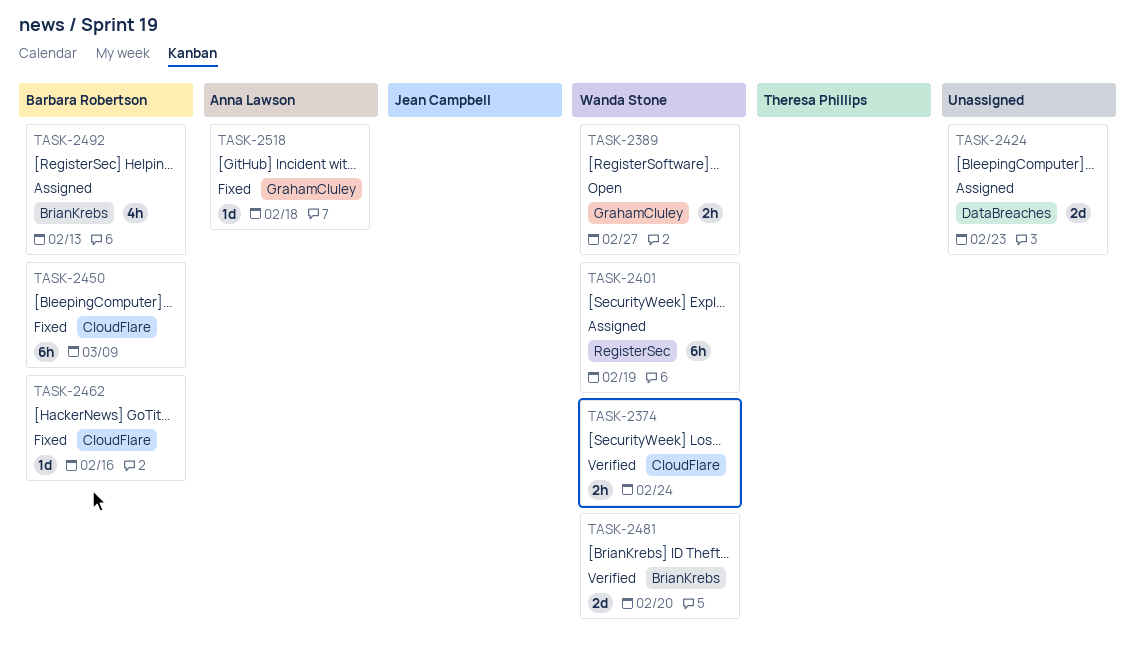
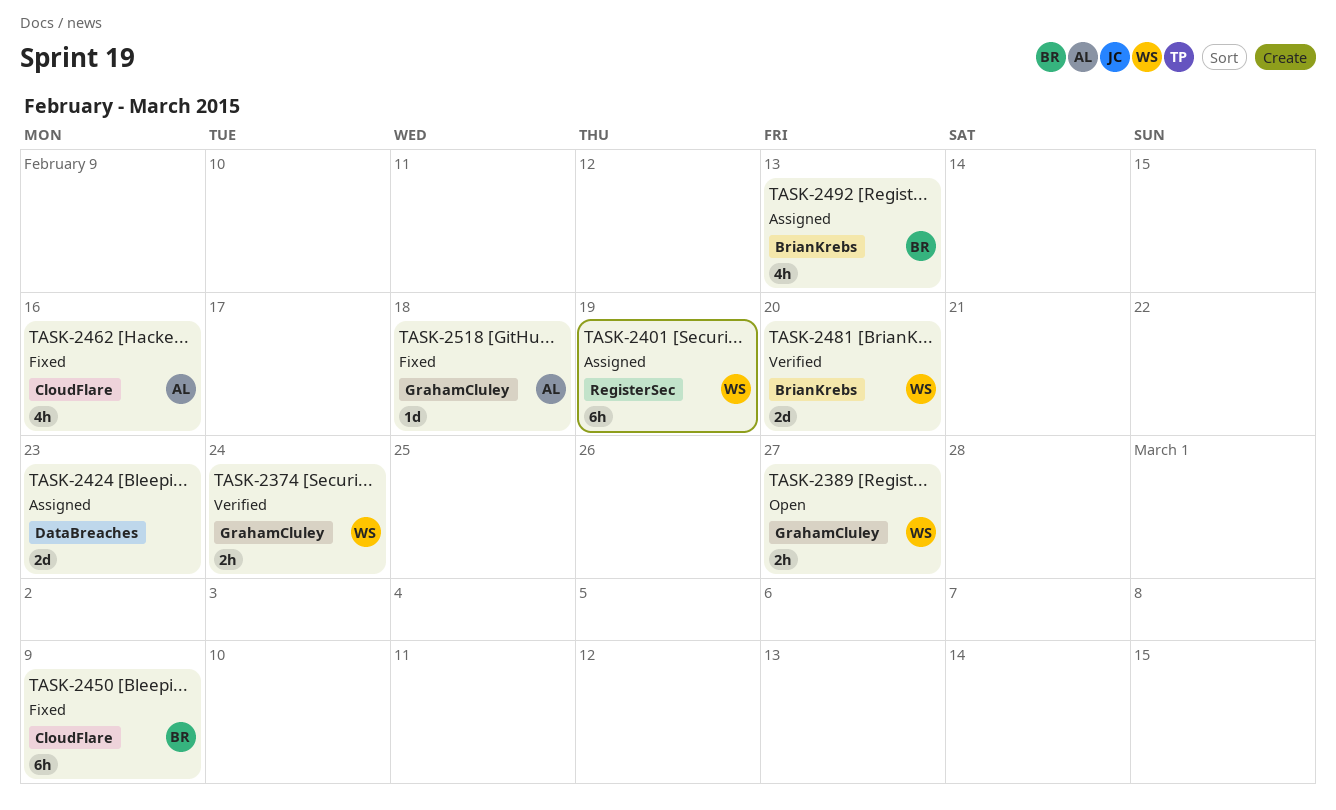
TASK-2374, label: CloudFlare -> GrahamCluley
TASK-2462, owner: Barbara Robertson -> Anna Lawson
TASK-2462, estimate: 1d -> 4h

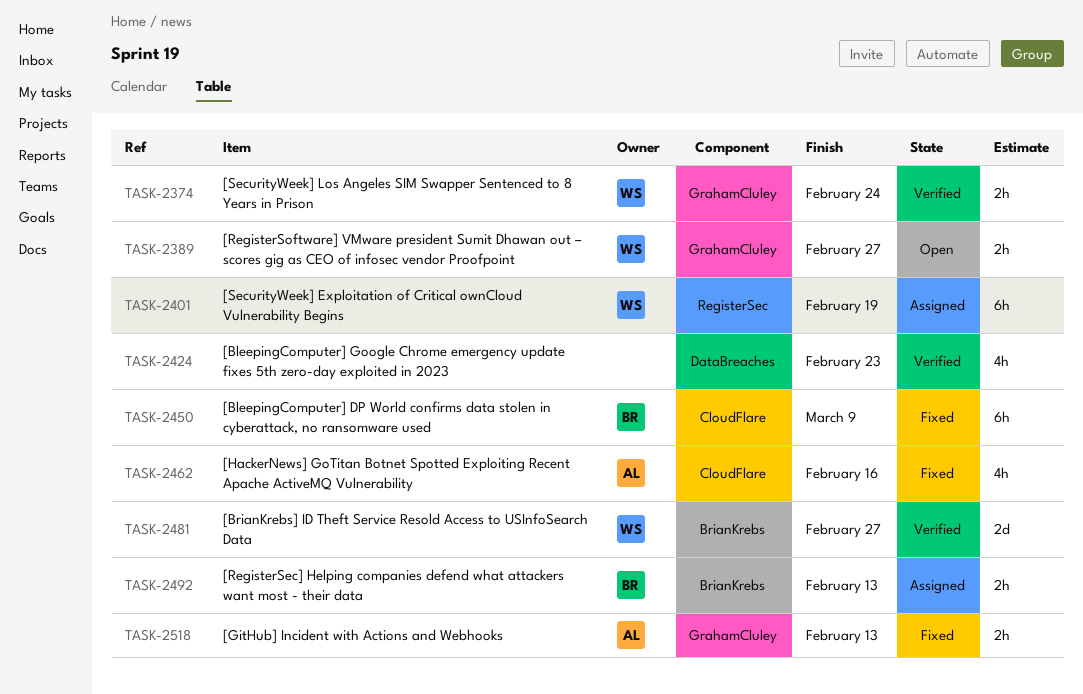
TASK-2424, status: Assigned -> Verified
TASK-2424, estimate: 2d -> 4h
TASK-2481, due: Feb 20 -> Feb 27
TASK-2492, estimate: 4h -> 2h
TASK-2518, estimate: 1d -> 2h
TASK-2518, due: Feb 18 -> Feb 13

